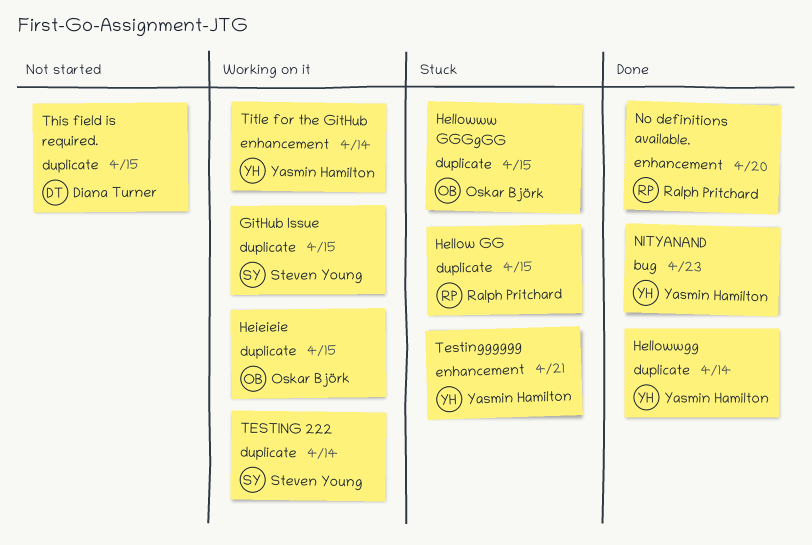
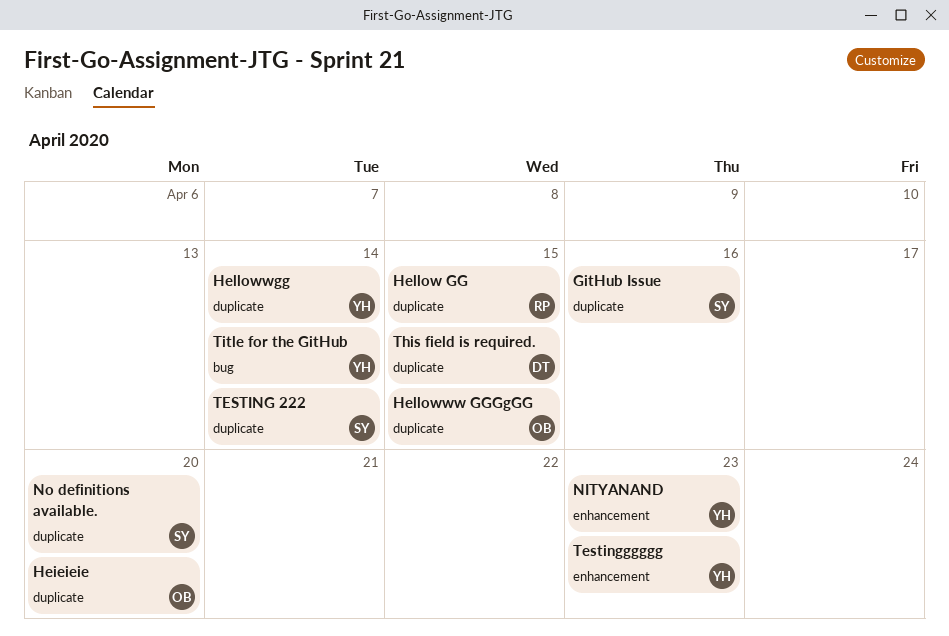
GitHub Issue, due: Apr 15 -> Apr 16
Heieieie, due: Apr 15 -> Apr 20
NITYANAND, label: bug -> enhancement
No definitions available., owner: Ralph Pritchard -> Steven Young
No definitions available., label: enhancement -> duplicate
Testingggggg, due: Apr 21 -> Apr 23
Title for the GitHub, label: enhancement -> bug

